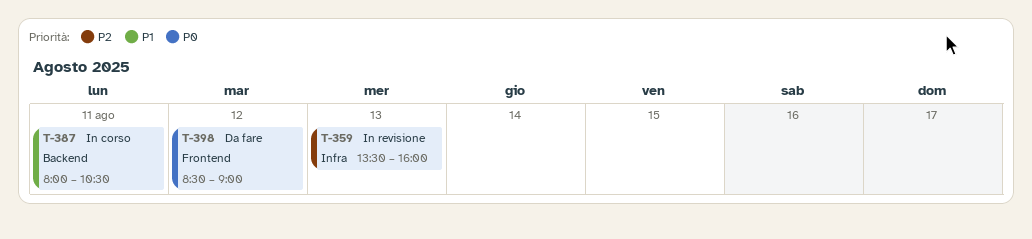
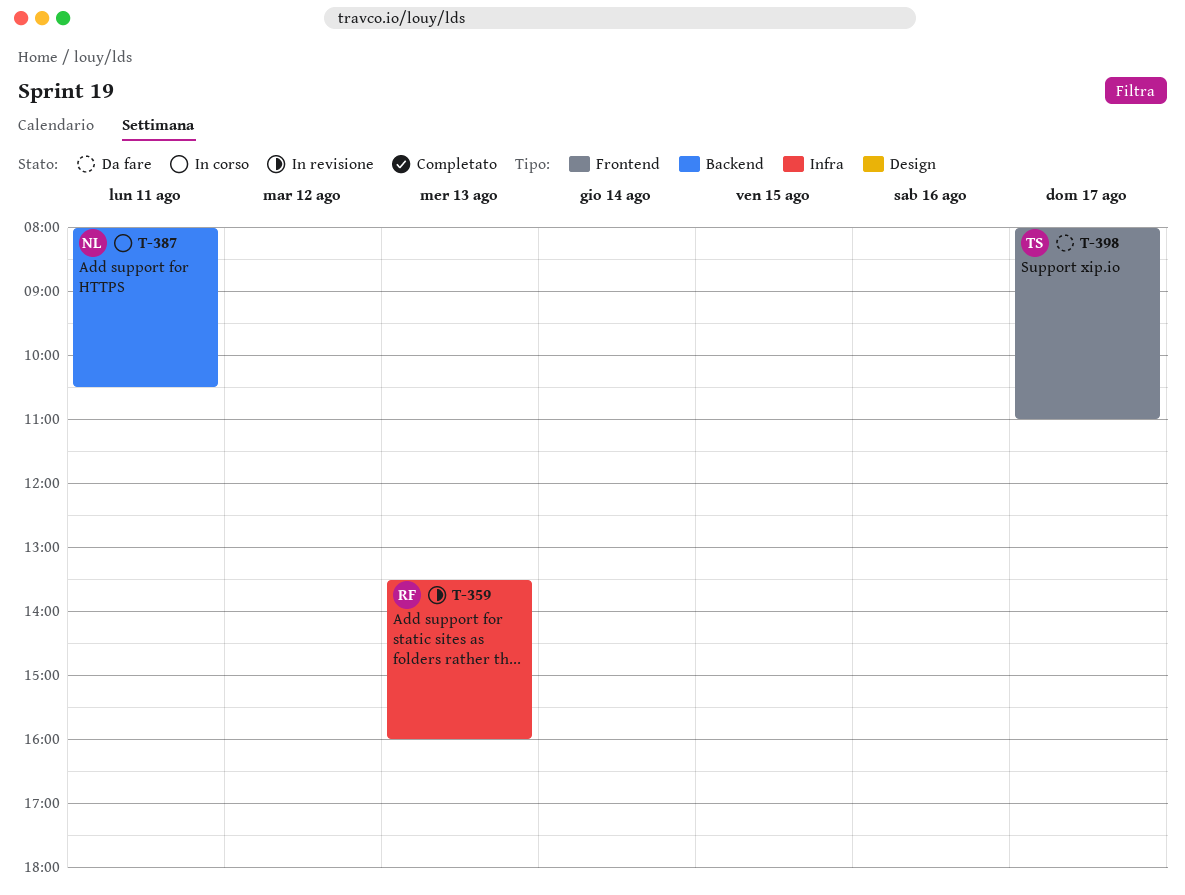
T-398, day: Aug 12 -> Aug 17
T-398, begins: 08:30 -> 08:00
T-398, ends: 09:00 -> 11:00

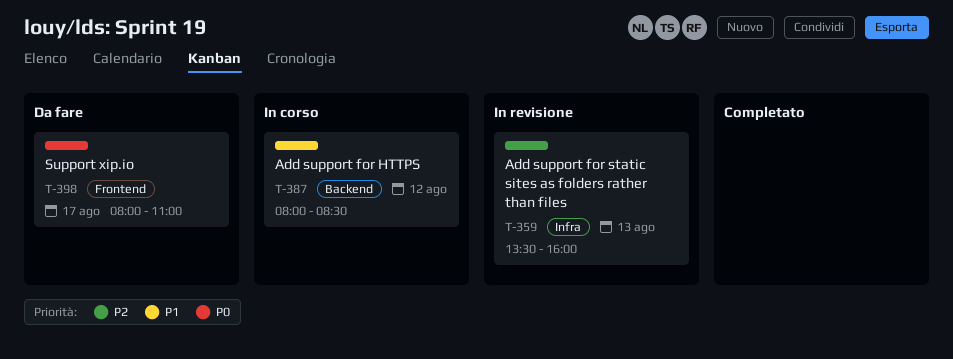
T-387, day: Aug 11 -> Aug 12
T-387, ends: 10:30 -> 08:30

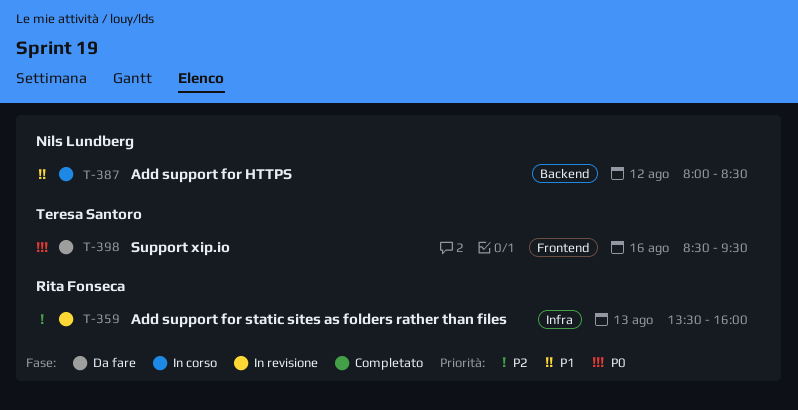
T-398, day: Aug 17 -> Aug 16
T-398, begins: 08:00 -> 08:30
T-398, ends: 11:00 -> 09:30

